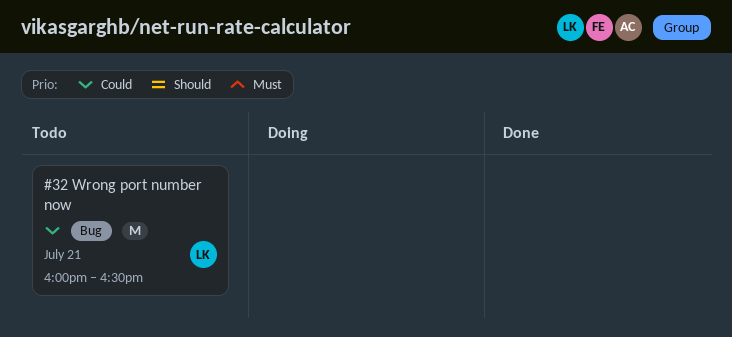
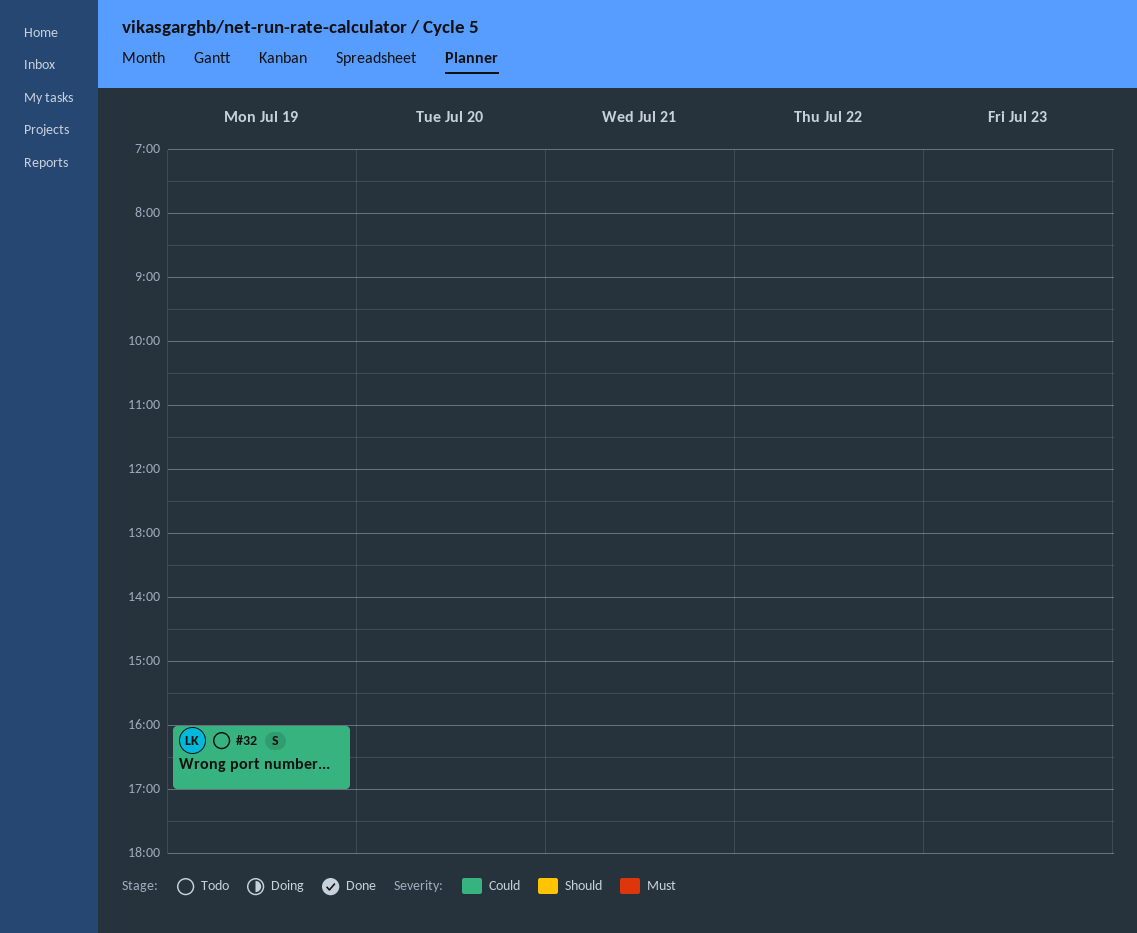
#32, estimate: M -> S
#32, day: Jul 21 -> Jul 19
#32, ends: 16:30 -> 17:00

